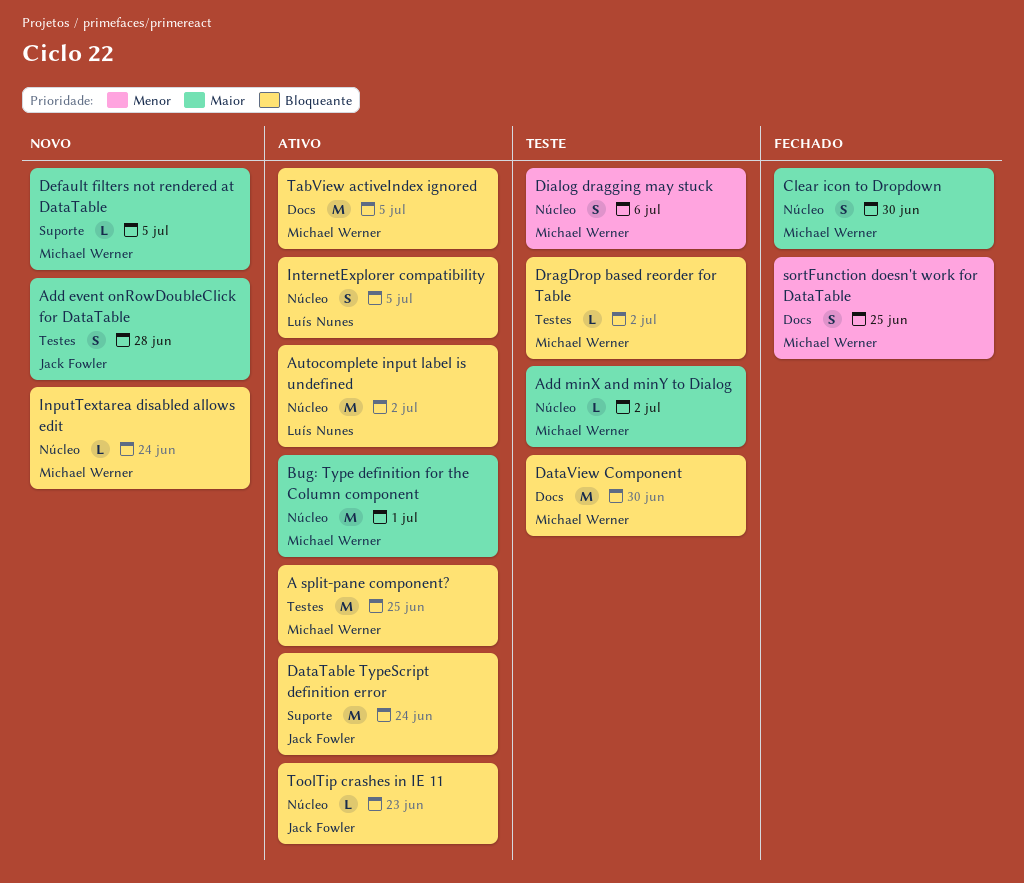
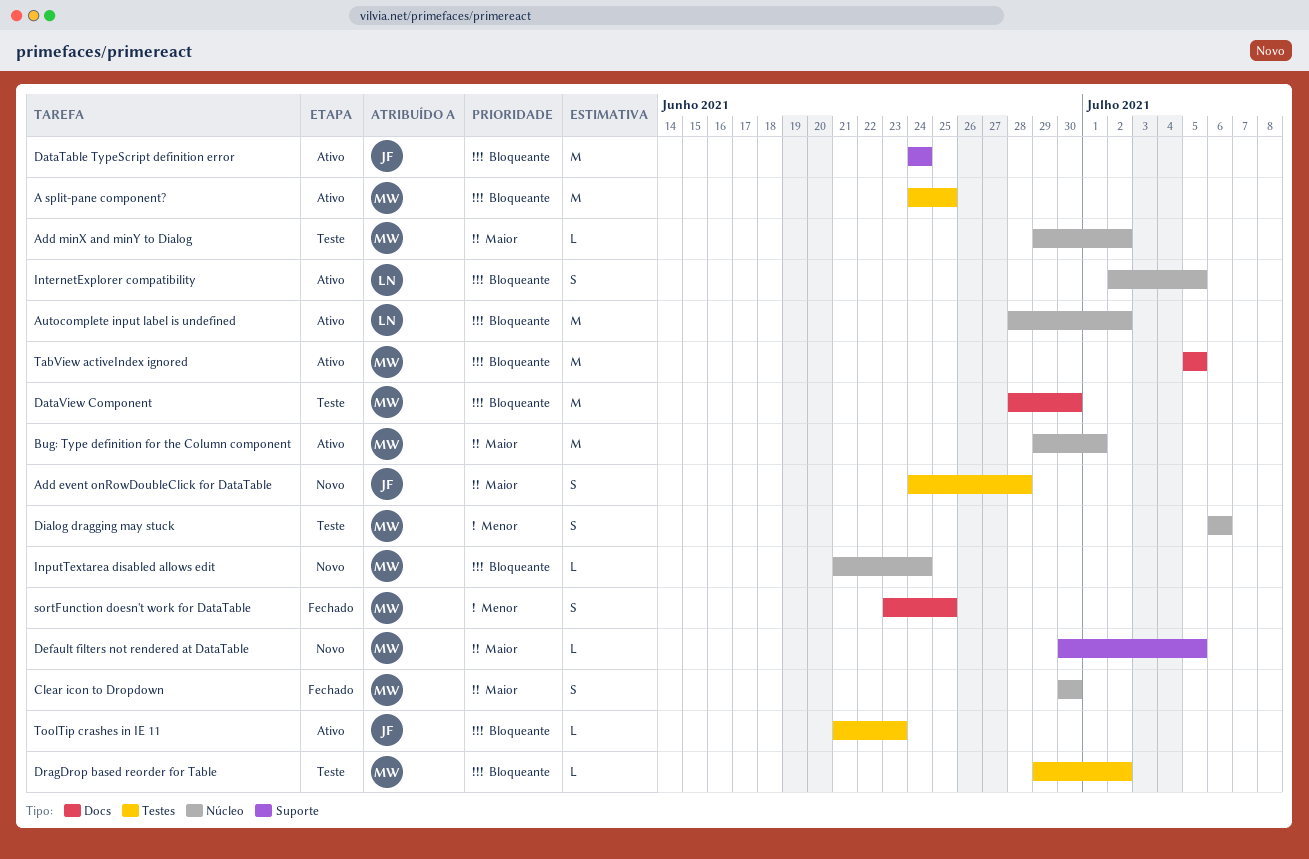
ToolTip crashes in IE 11, label: Núcleo -> Testes

